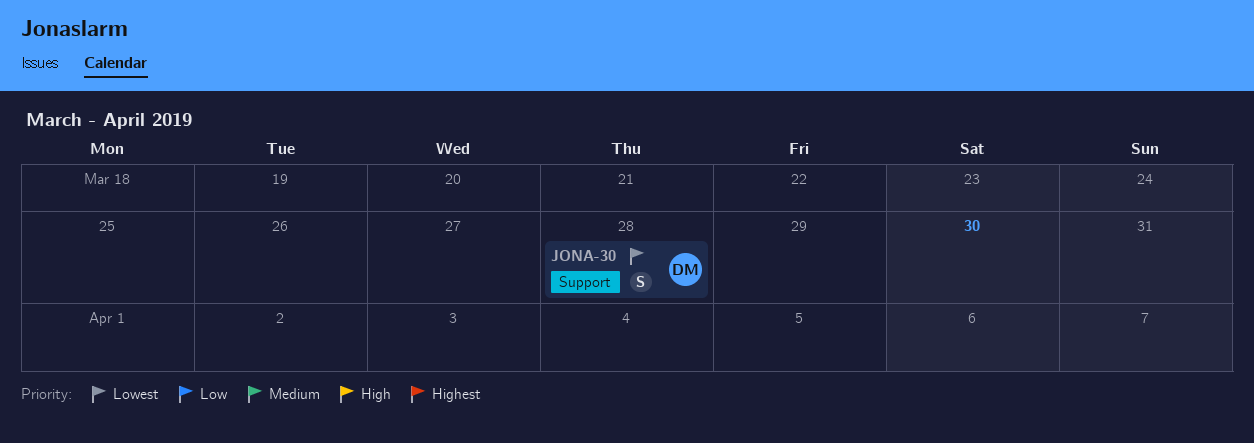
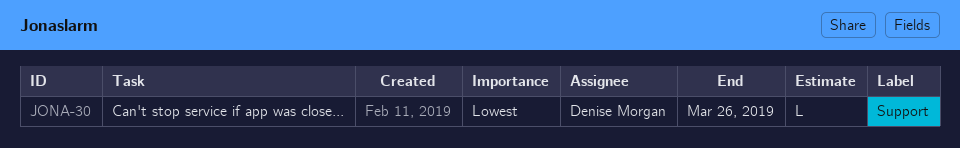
JONA-30, estimate: S -> L
JONA-30, due: Mar 28 -> Mar 26

